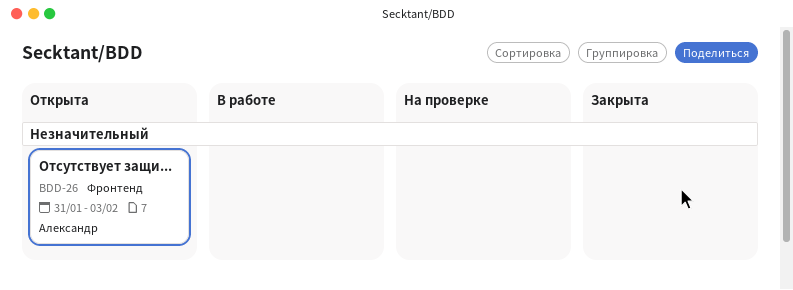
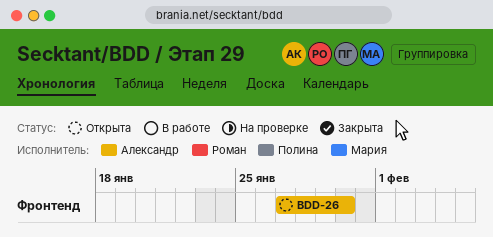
BDD-26, start: Jan 31 -> Jan 27
BDD-26, due: Feb 3 -> Jan 30

